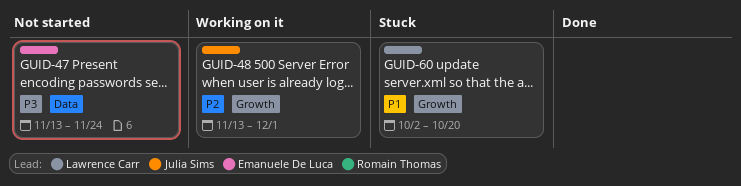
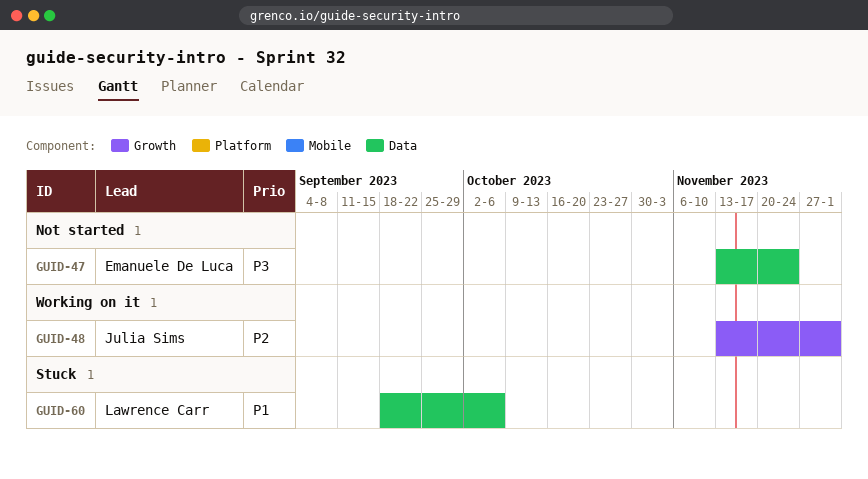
GUID-60, label: Growth -> Data
GUID-60, start: Oct 2 -> Sep 18
GUID-60, due: Oct 20 -> Oct 6

